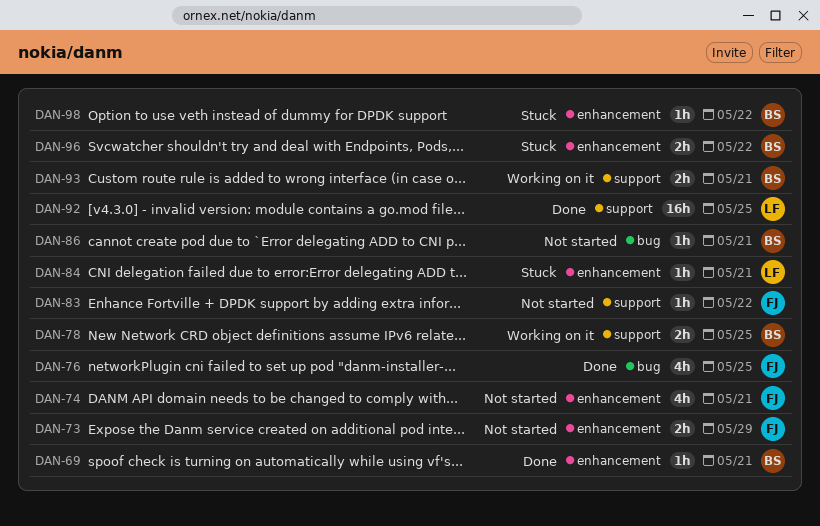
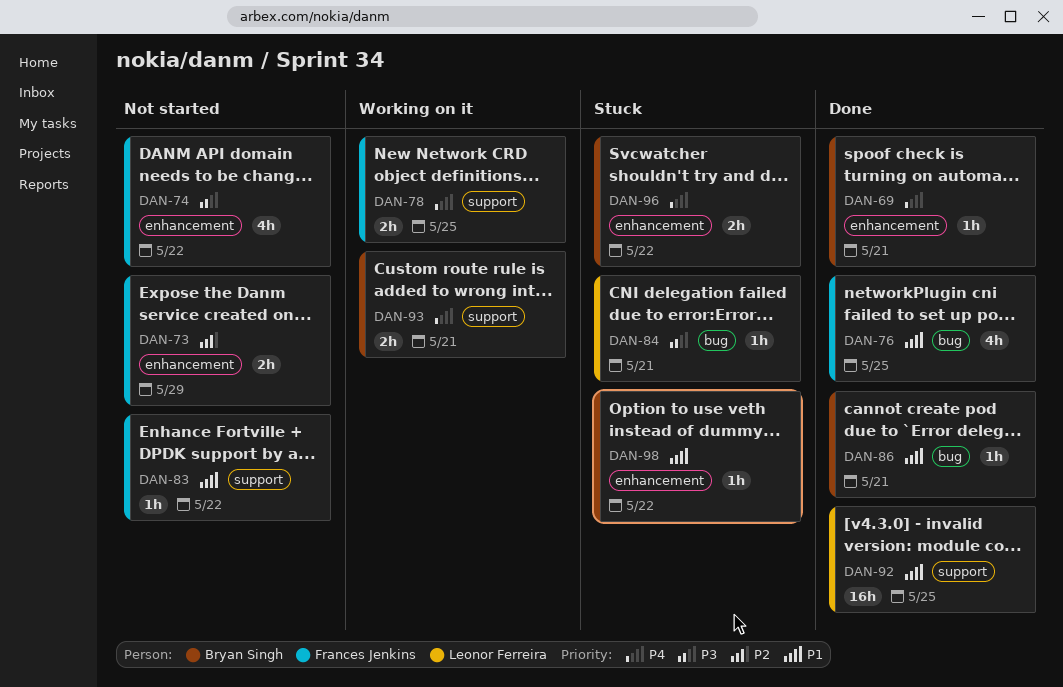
DAN-74, due: May 21 -> May 22
DAN-78, owner: Bryan Singh -> Frances Jenkins
DAN-84, label: enhancement -> bug
DAN-86, status: Not started -> Done

